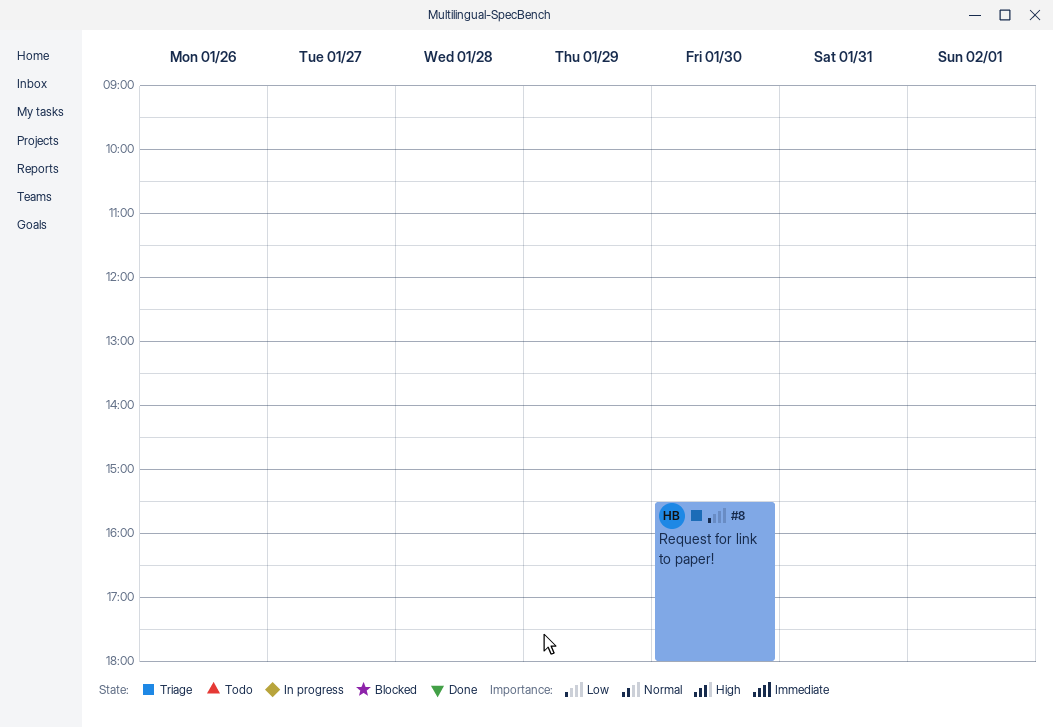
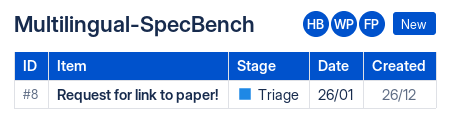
#8, day: Jan 30 -> Jan 26

